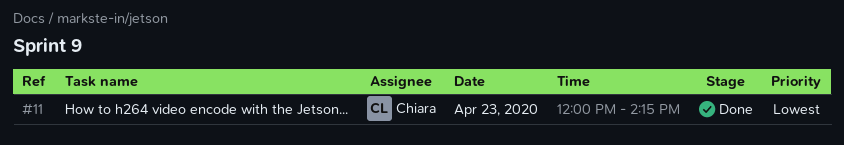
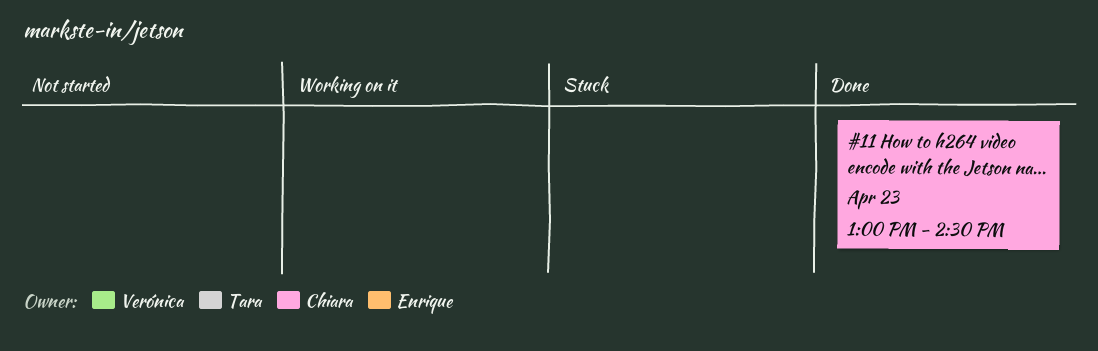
#11, begins: 12:00 -> 13:00
#11, ends: 14:15 -> 14:30

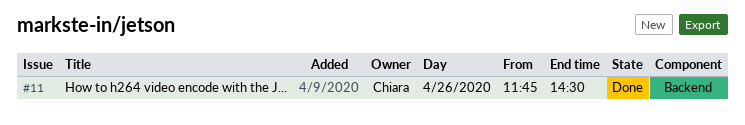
#11, day: Apr 23 -> Apr 26
#11, begins: 13:00 -> 11:45

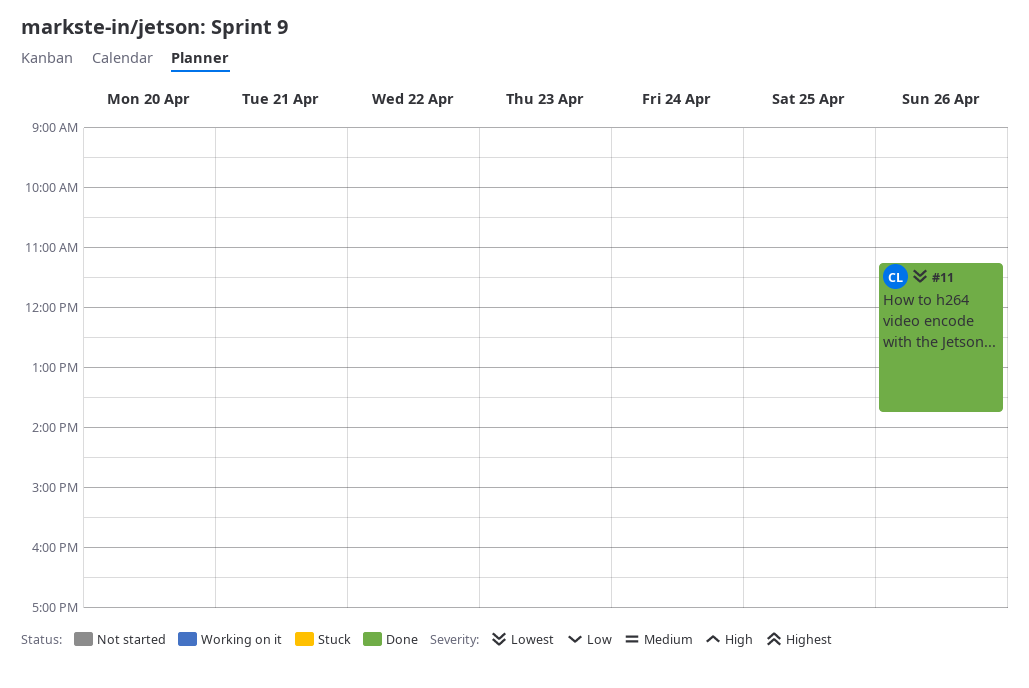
#11, begins: 11:45 -> 11:15
#11, ends: 14:30 -> 13:45

